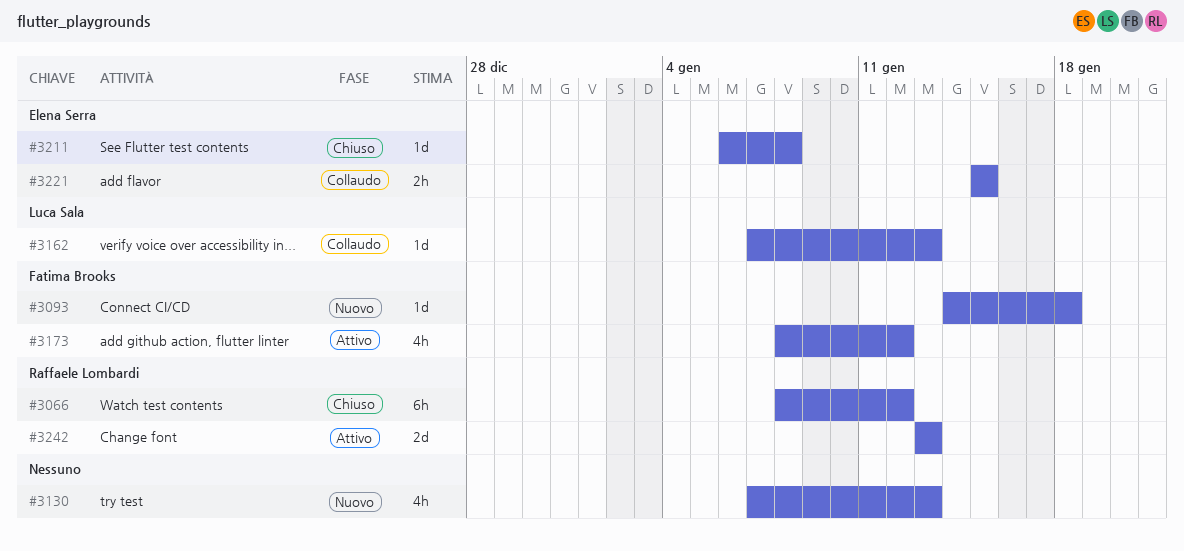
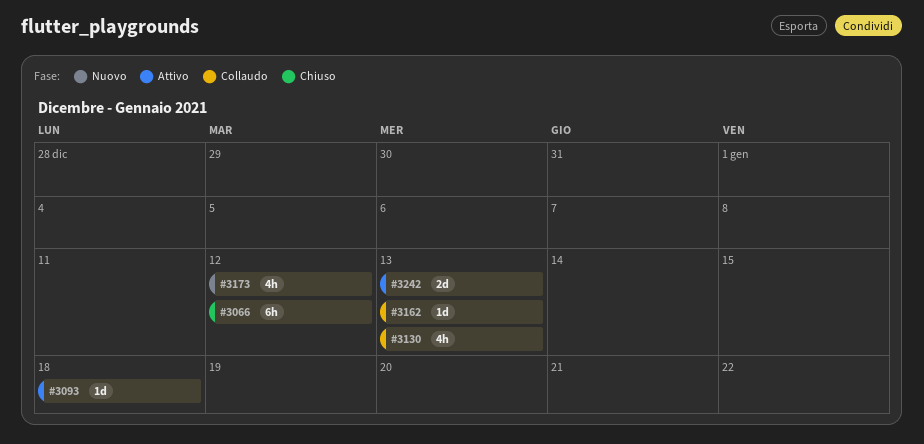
#3093, status: Nuovo -> Attivo
#3130, status: Nuovo -> Collaudo
#3173, status: Attivo -> Nuovo
#3211: present -> none
#3221: present -> none

